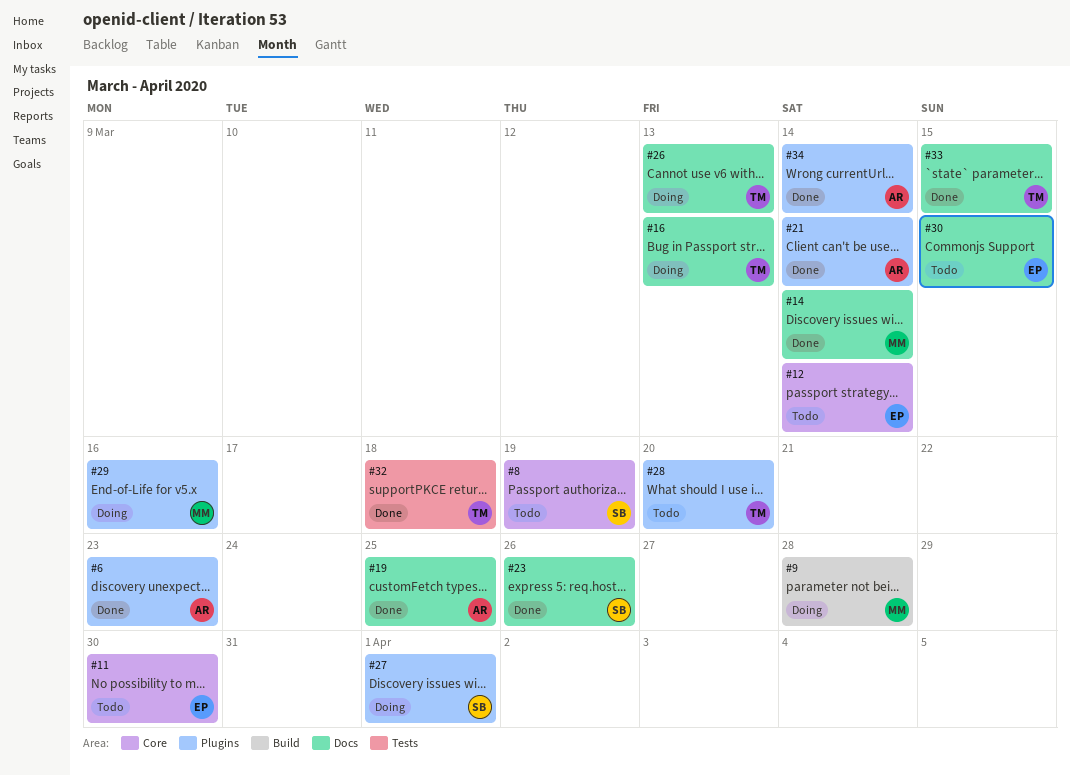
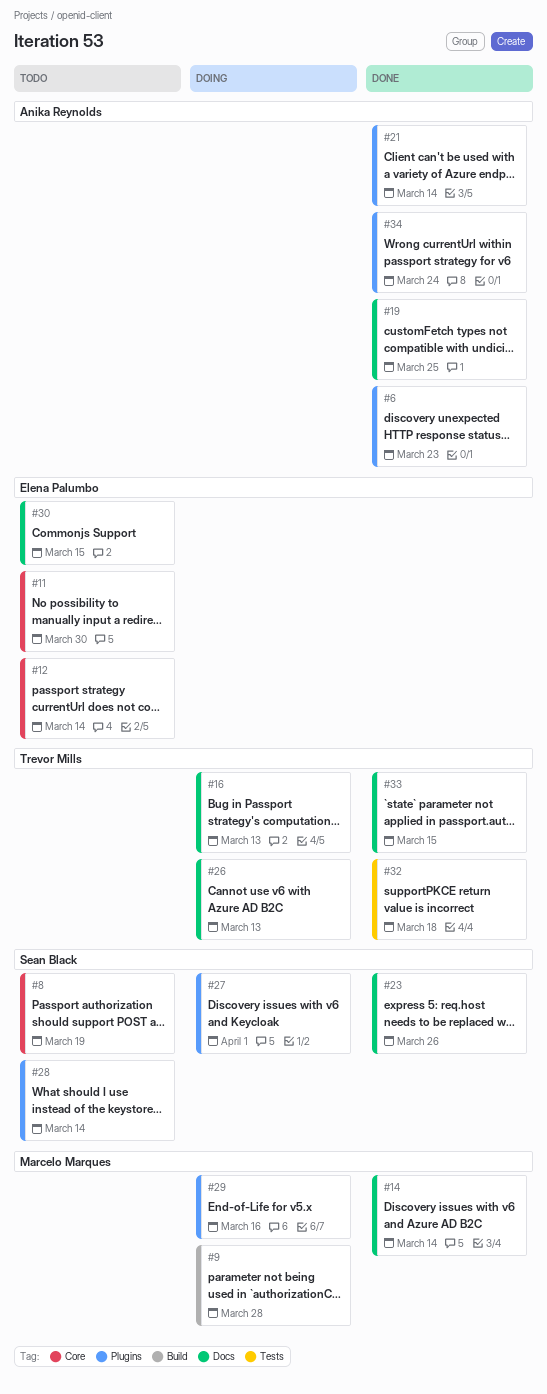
#28, owner: Trevor Mills -> Sean Black
#28, due: Mar 20 -> Mar 14
#34, due: Mar 14 -> Mar 24

